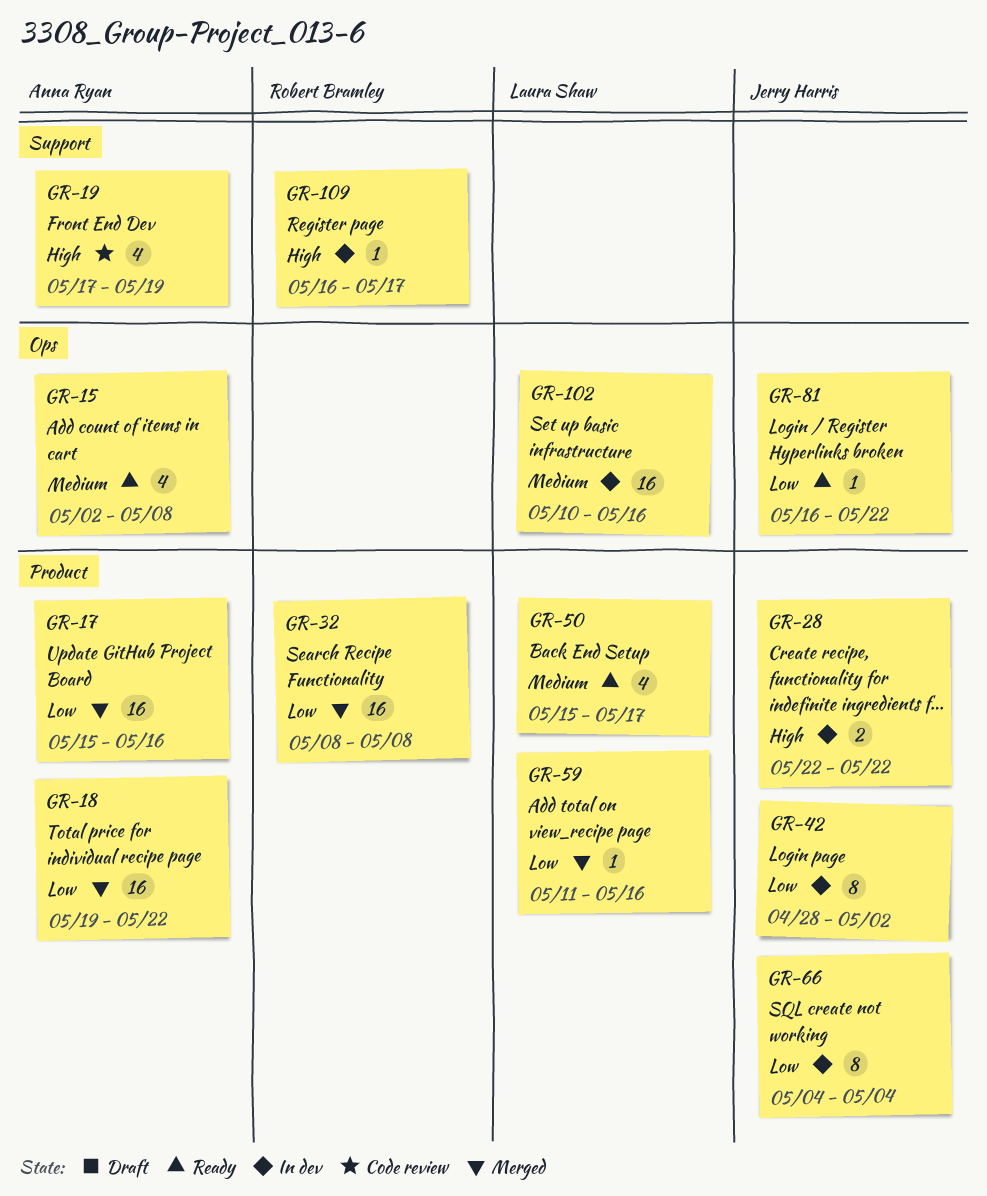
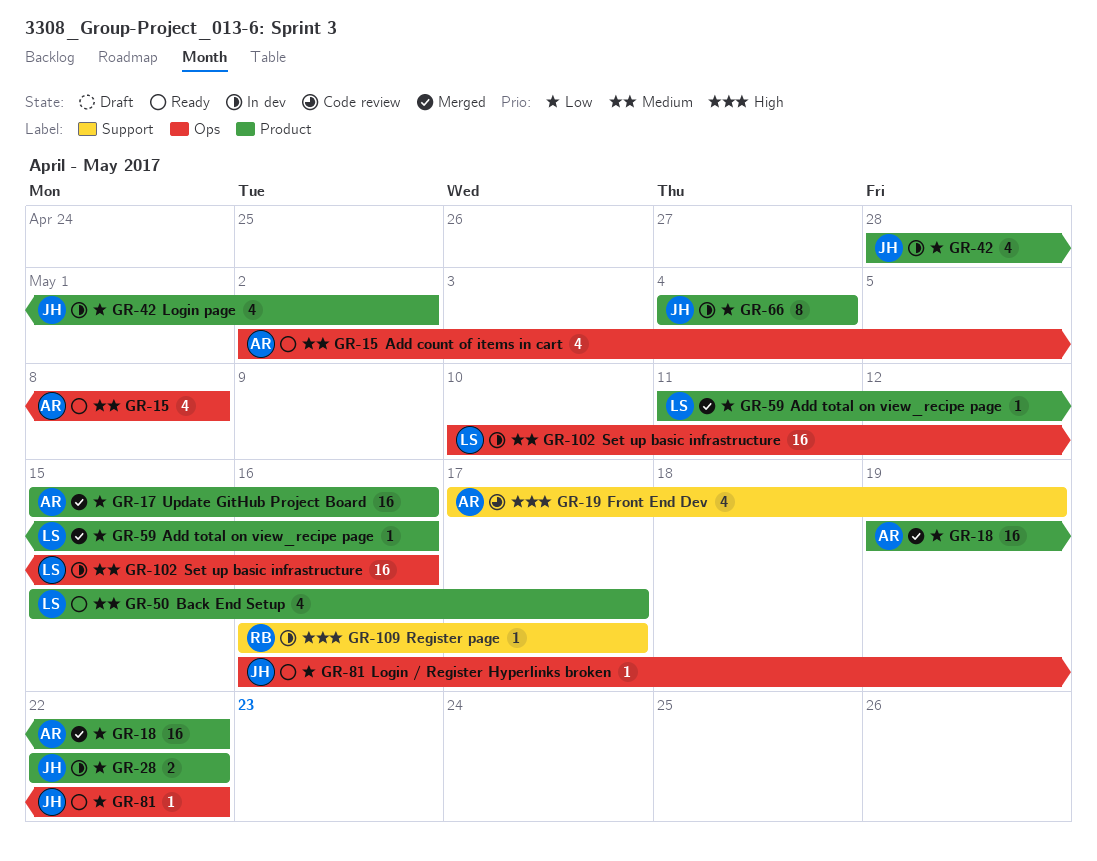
GR-28, priority: High -> Low
GR-32: present -> none
GR-42, estimate: 8 -> 4

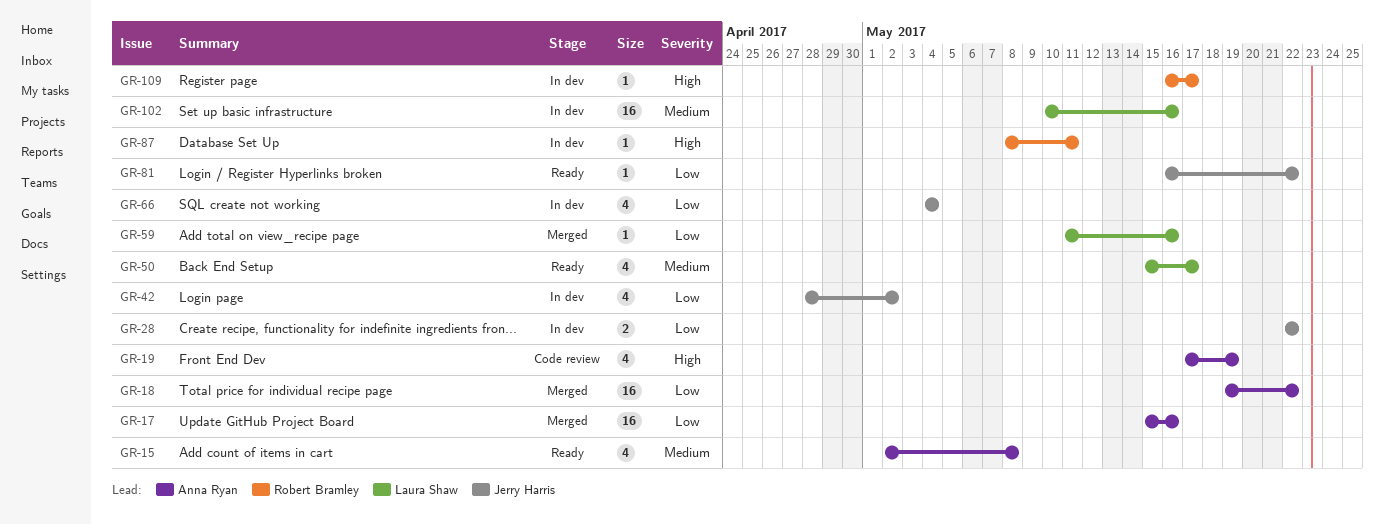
GR-66, estimate: 8 -> 4
GR-87: none -> present

